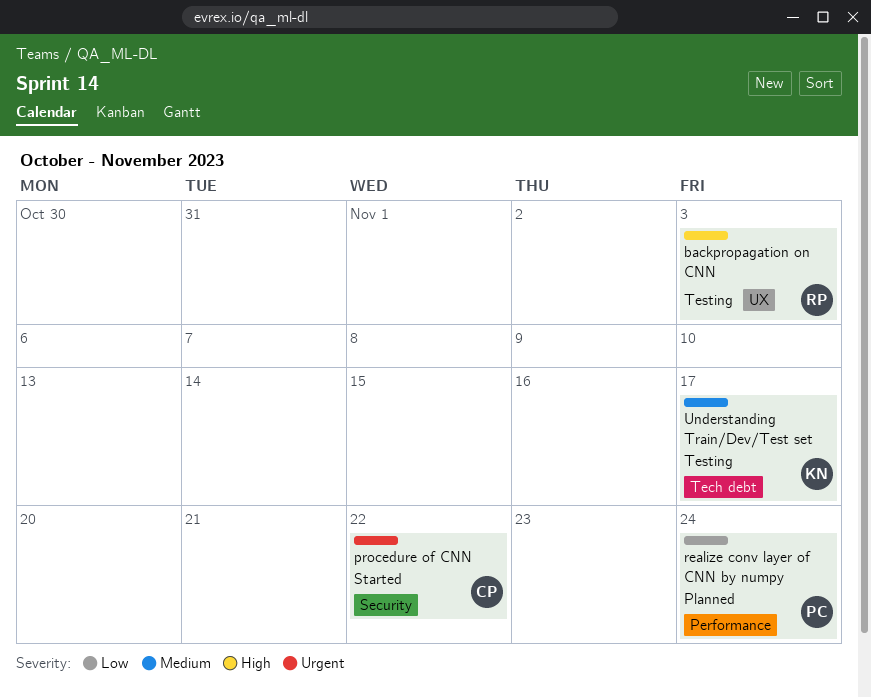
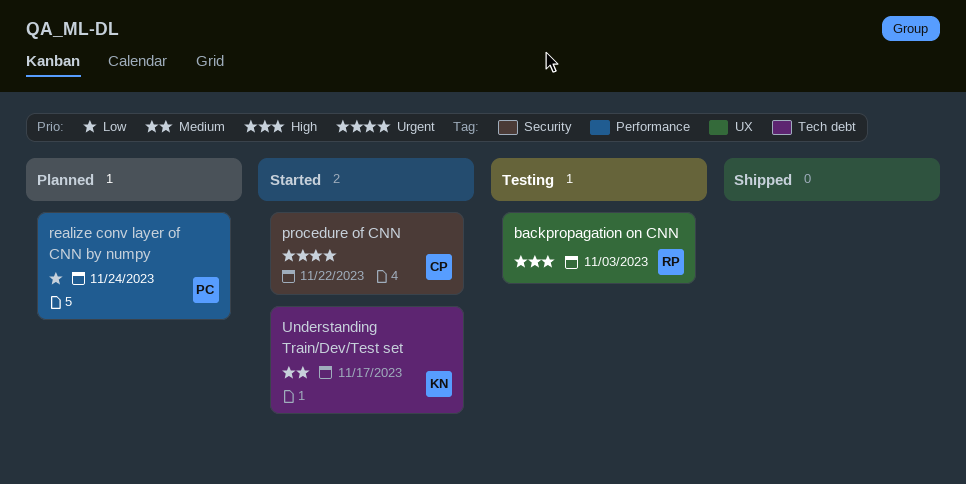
Understanding Train/Dev/Test set, status: Testing -> Started

